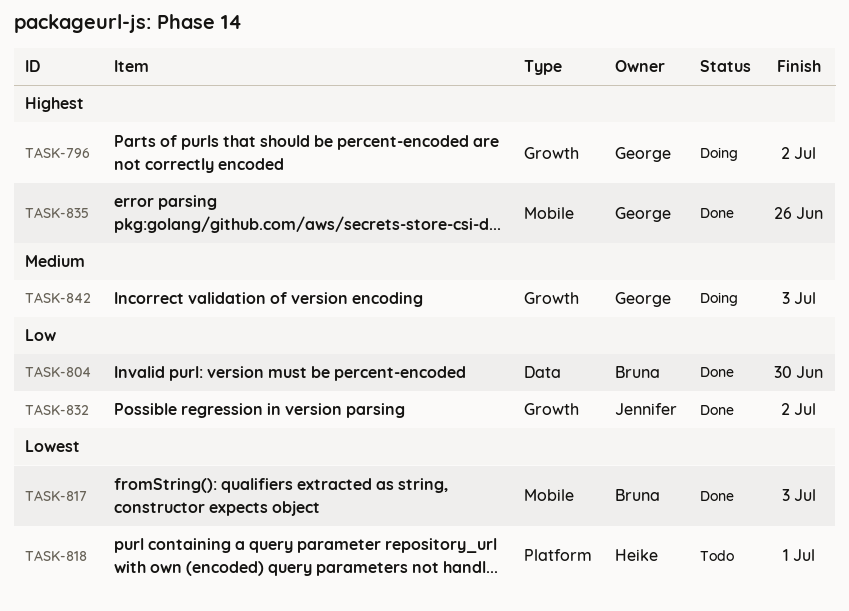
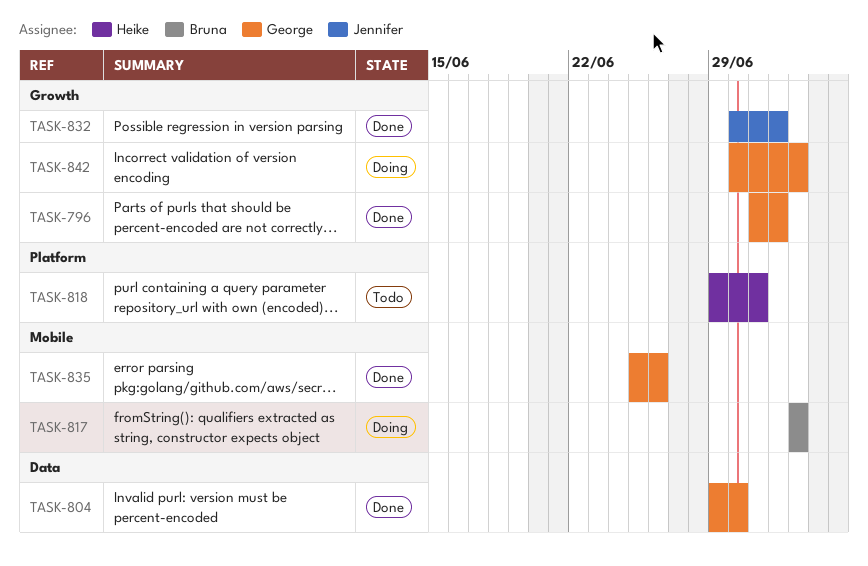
TASK-796, status: Doing -> Done
TASK-804, owner: Bruna -> George
TASK-817, status: Done -> Doing

